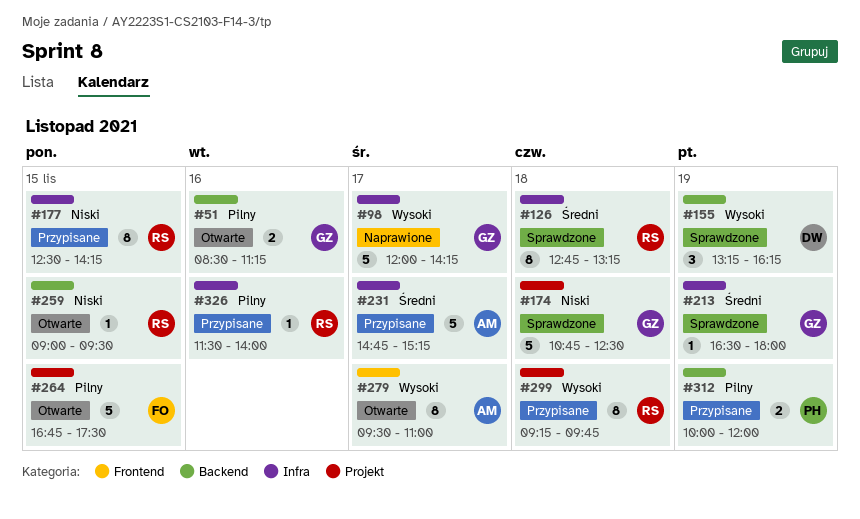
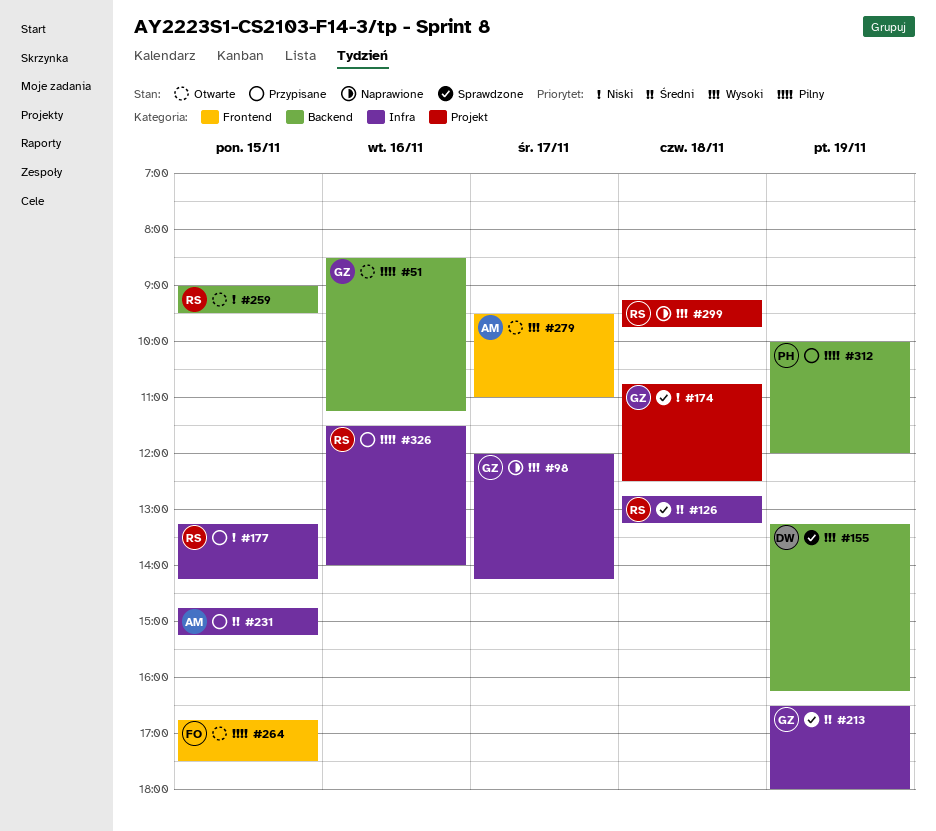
#177, begins: 12:30 -> 13:15
#231, day: Nov 17 -> Nov 15
#264, label: Projekt -> Frontend
#299, status: Przypisane -> Naprawione

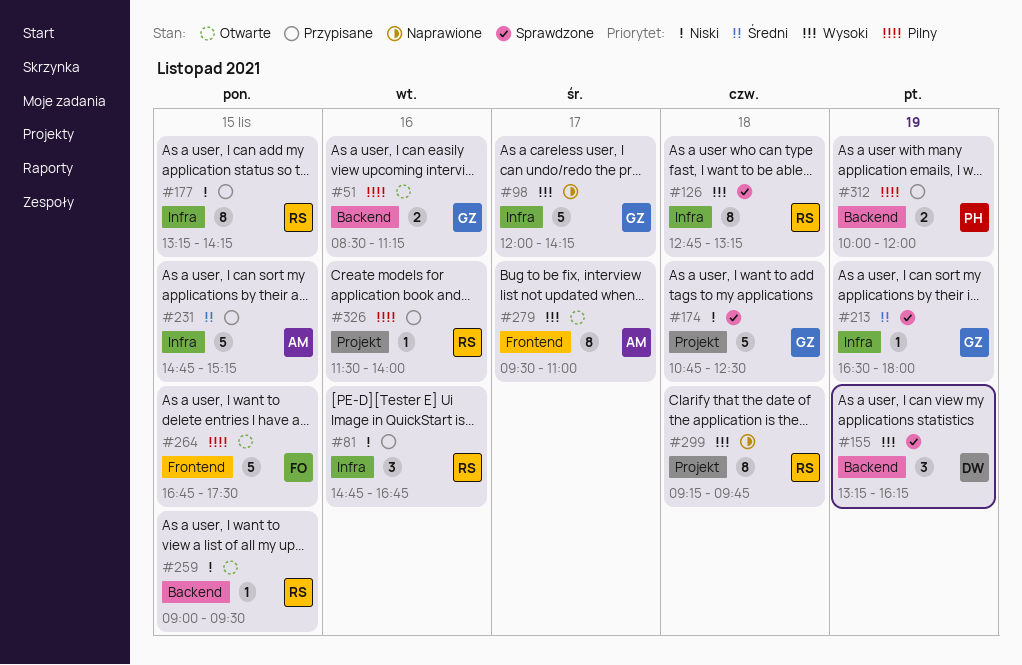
#81: none -> present
#126, priority: Średni -> Wysoki
#326, label: Infra -> Projekt

